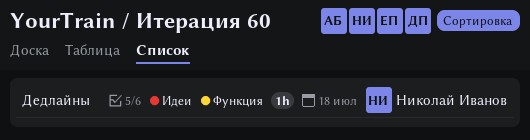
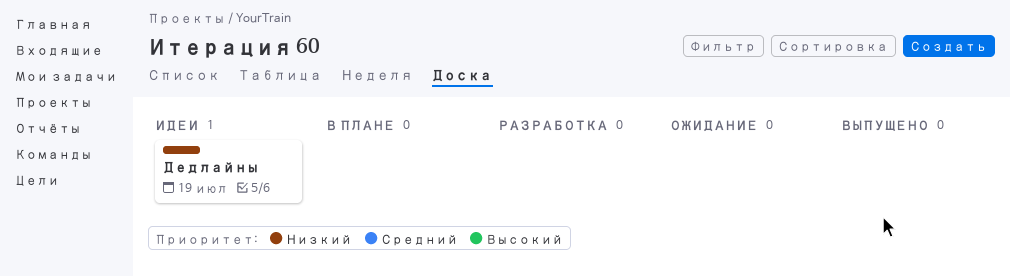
Дедлайны, due: Jul 18 -> Jul 19

